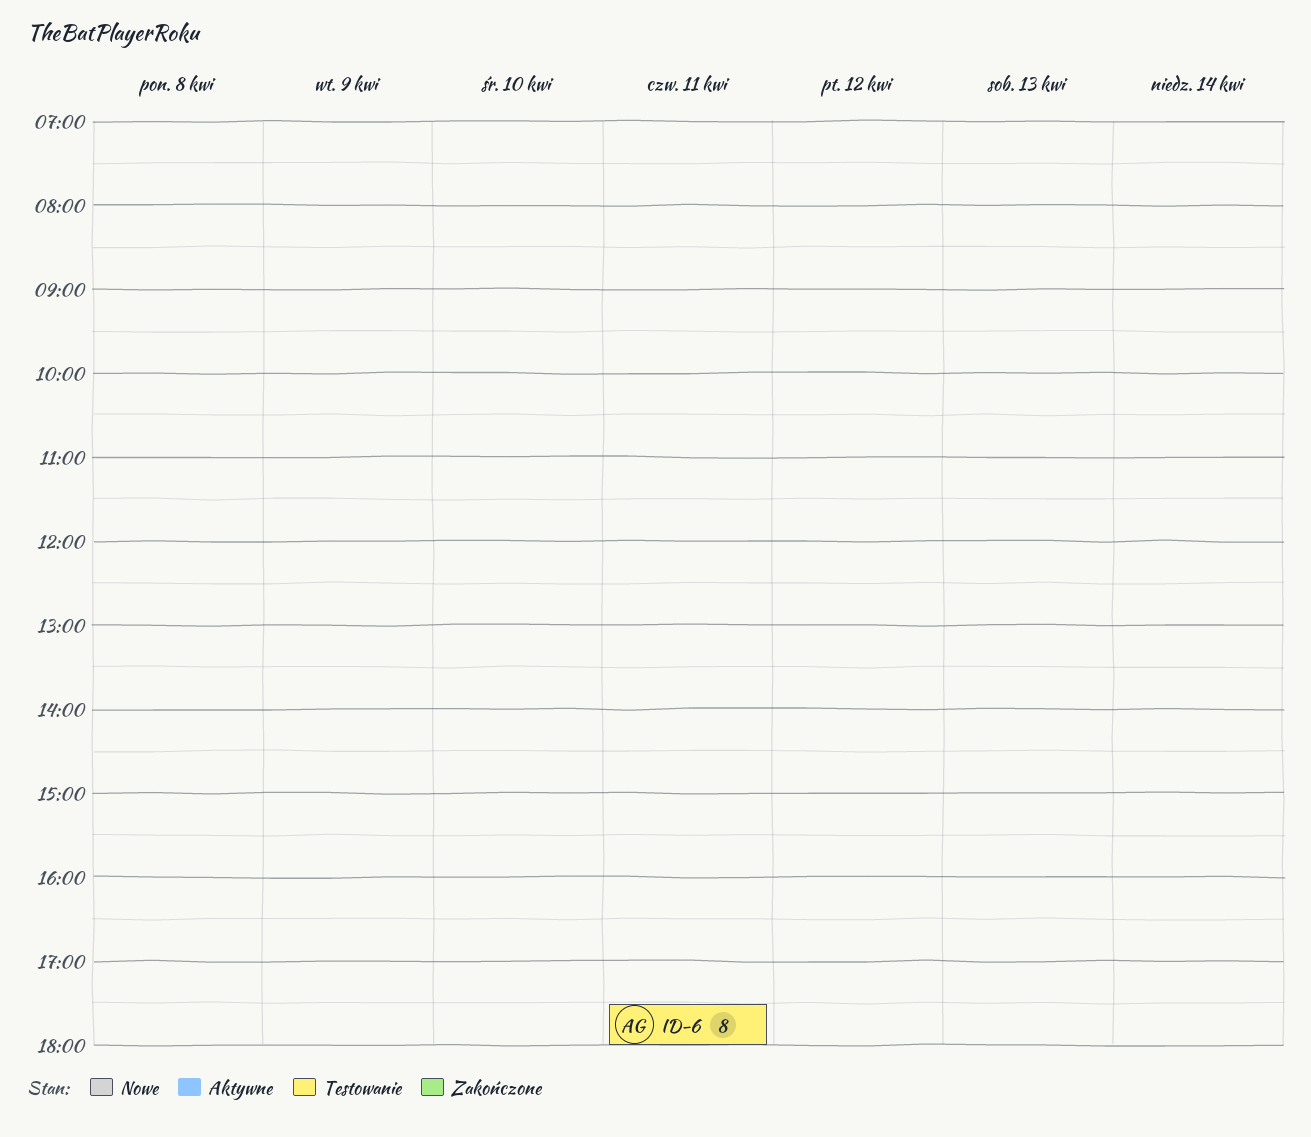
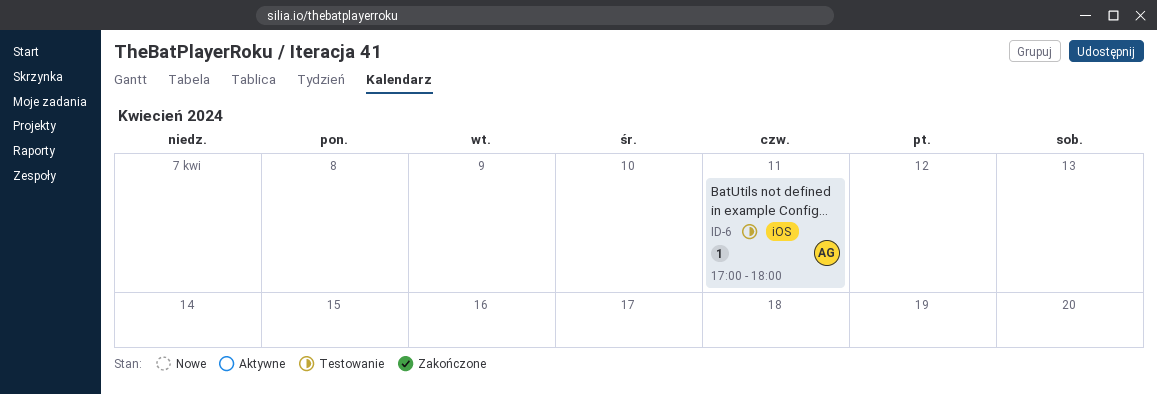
ID-6, estimate: 8 -> 1
ID-6, begins: 17:30 -> 17:00

